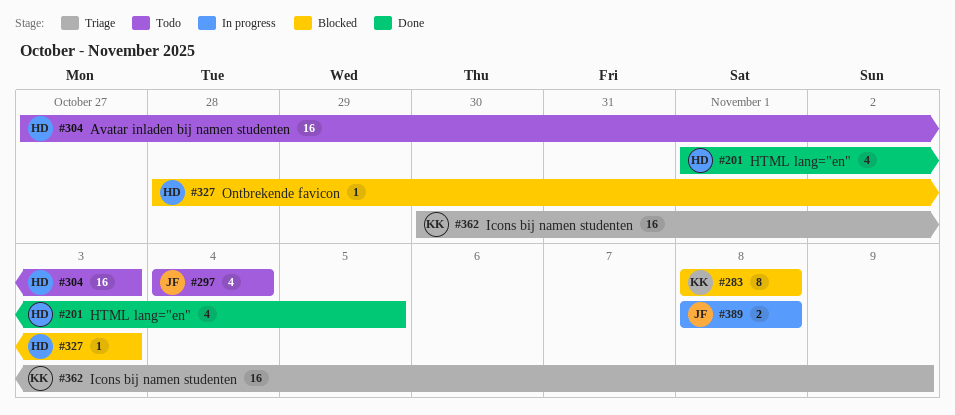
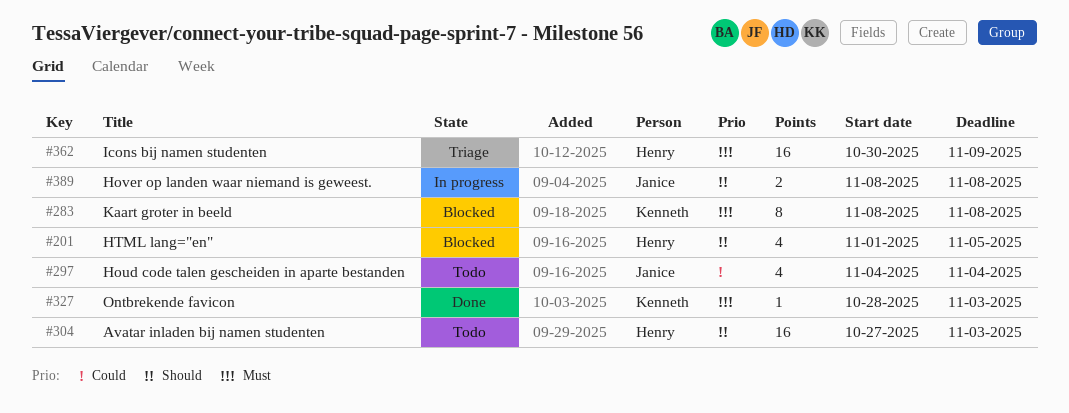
#201, status: Done -> Blocked
#327, status: Blocked -> Done
#327, owner: Henry -> Kenneth
#362, owner: Kenneth -> Henry

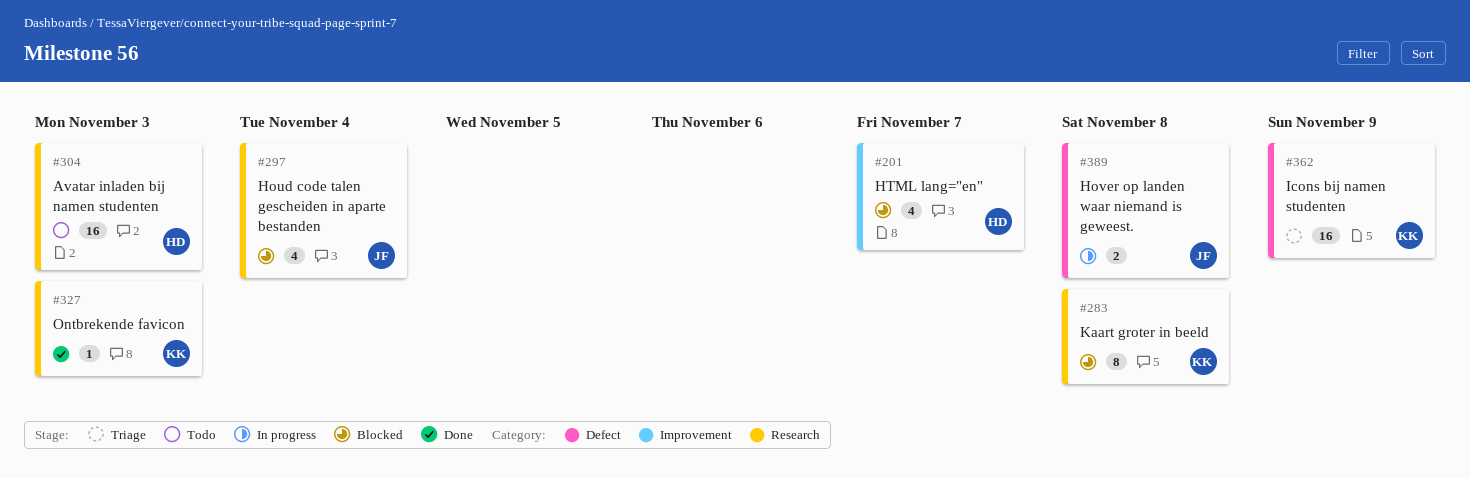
#201, due: Nov 5 -> Nov 7
#297, status: Todo -> Blocked
#362, owner: Henry -> Kenneth

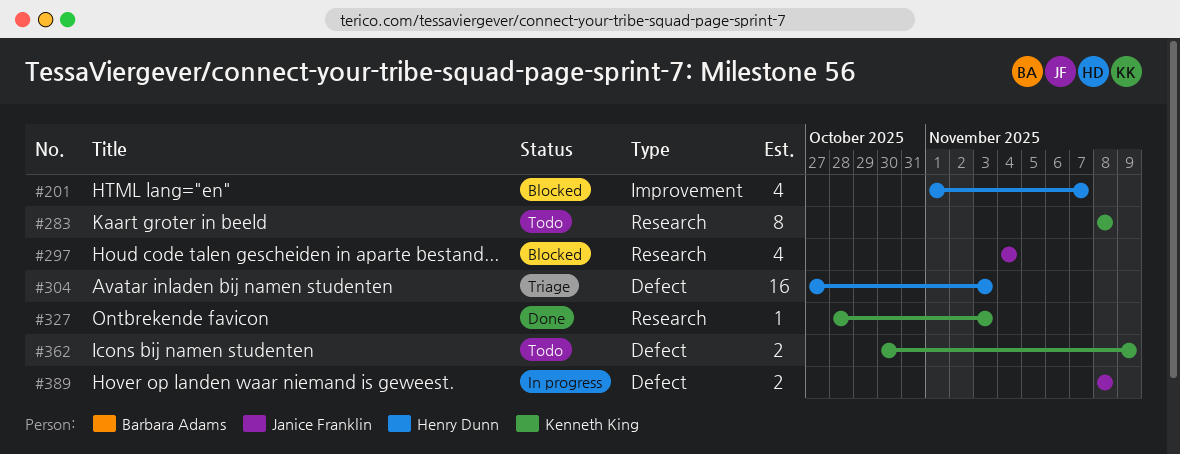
#283, status: Blocked -> Todo
#304, status: Todo -> Triage
#304, label: Research -> Defect
#362, status: Triage -> Todo
#362, estimate: 16 -> 2

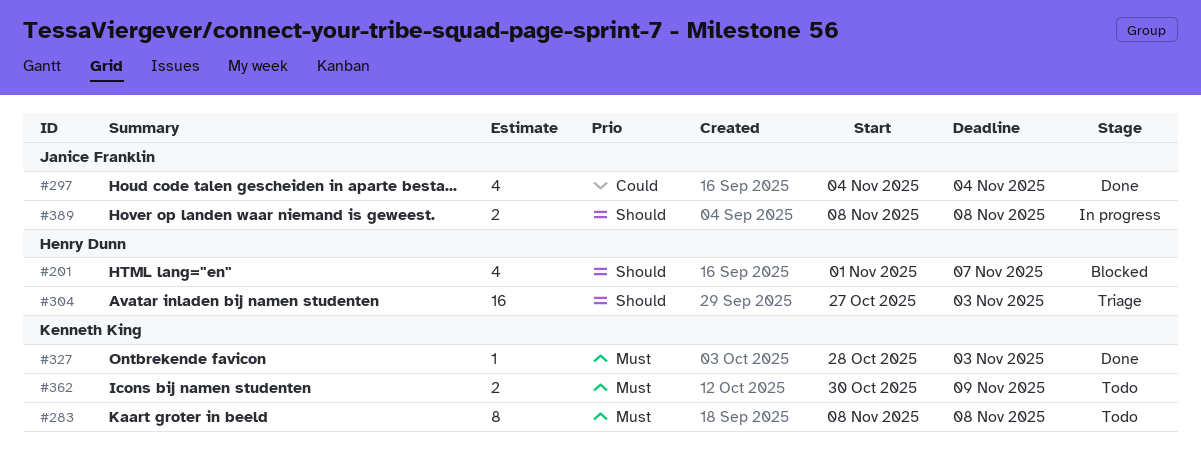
#297, status: Blocked -> Done

